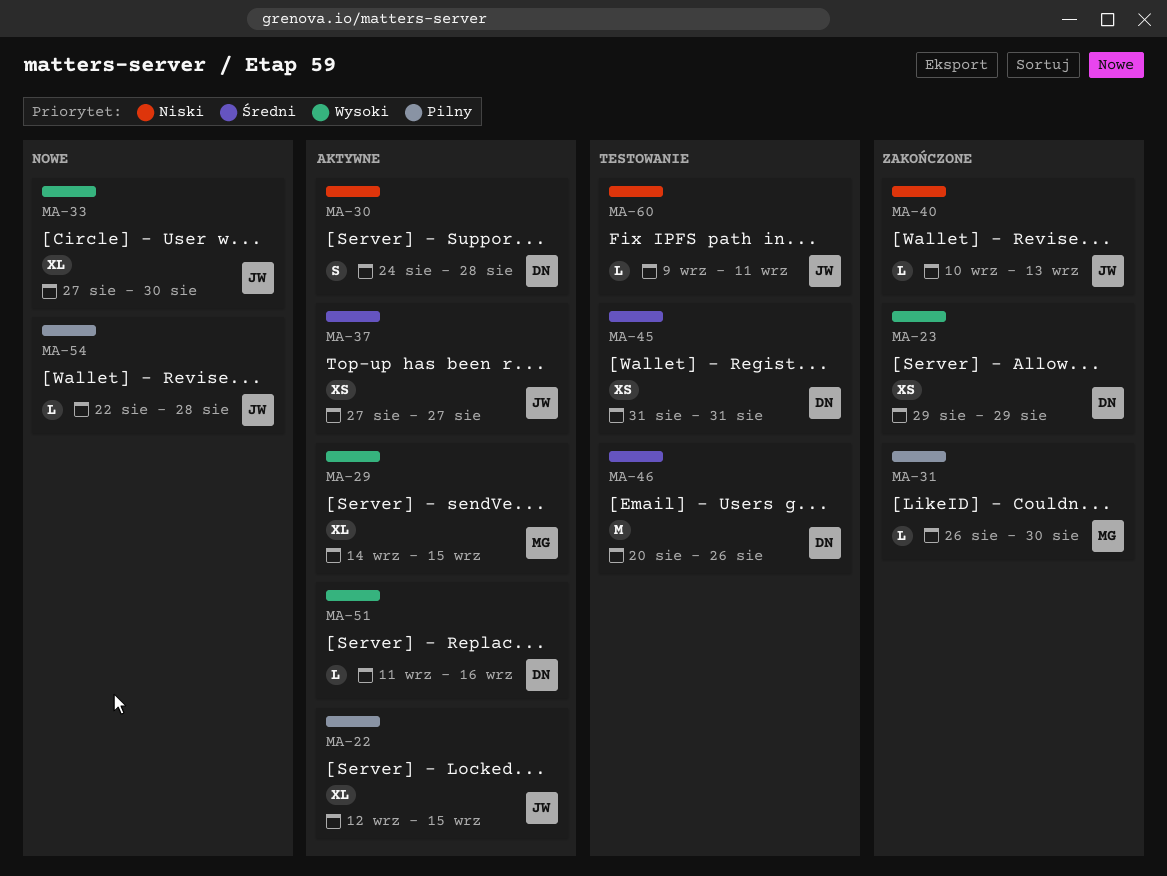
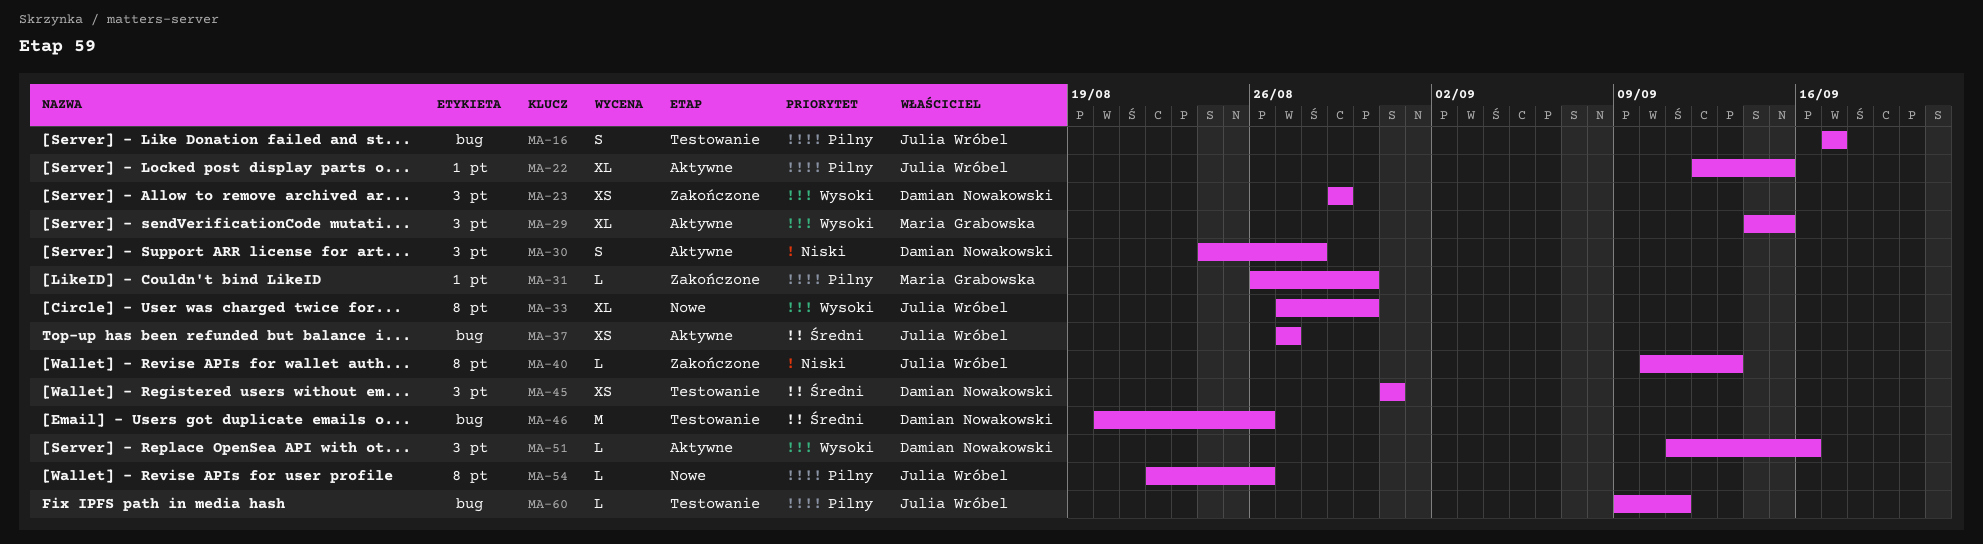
MA-16: none -> present
MA-54, due: Aug 28 -> Aug 26
MA-60, priority: Niski -> Pilny

